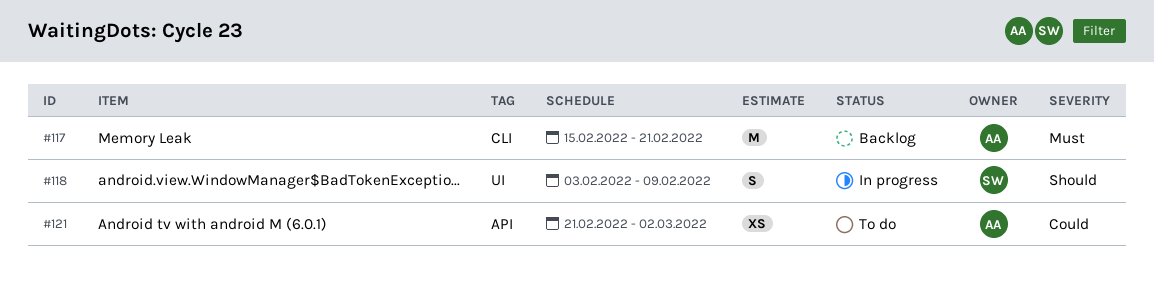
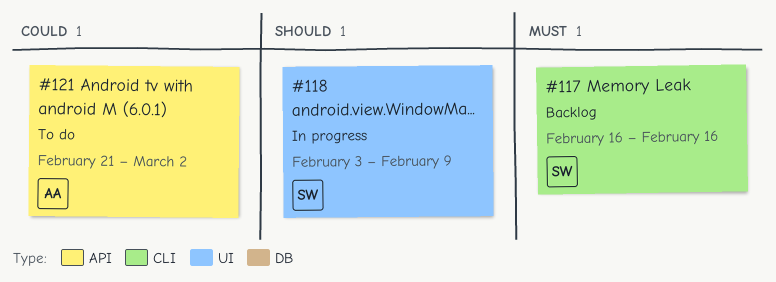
#117, owner: AA -> SW
#117, start: Feb 15 -> Feb 16
#117, due: Feb 21 -> Feb 16

